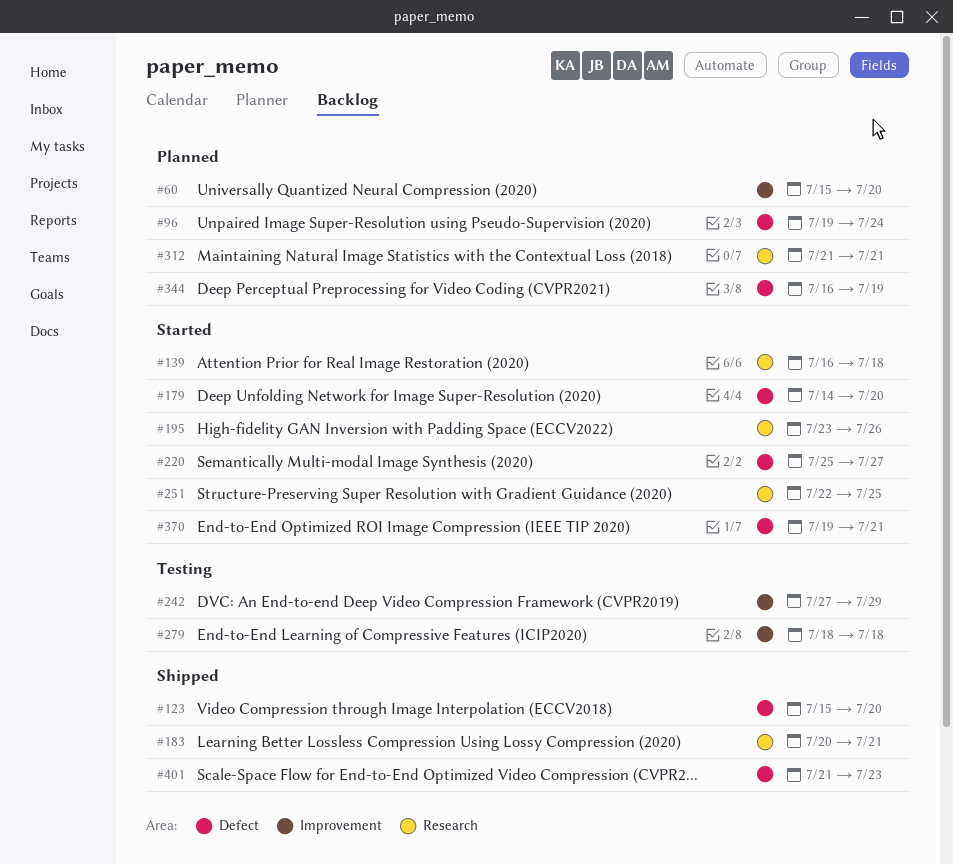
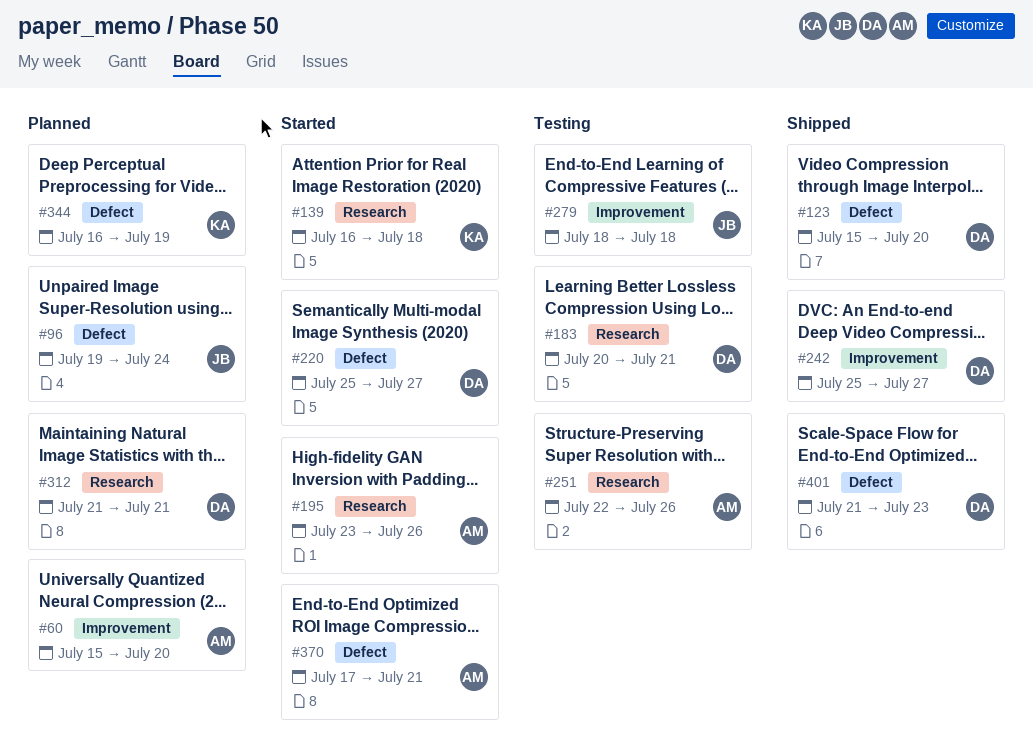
#179: present -> none
#183, status: Shipped -> Testing
#242, status: Testing -> Shipped
#242, start: Jul 27 -> Jul 25
#242, due: Jul 29 -> Jul 27
#251, status: Started -> Testing
#251, due: Jul 25 -> Jul 26
#370, start: Jul 19 -> Jul 17

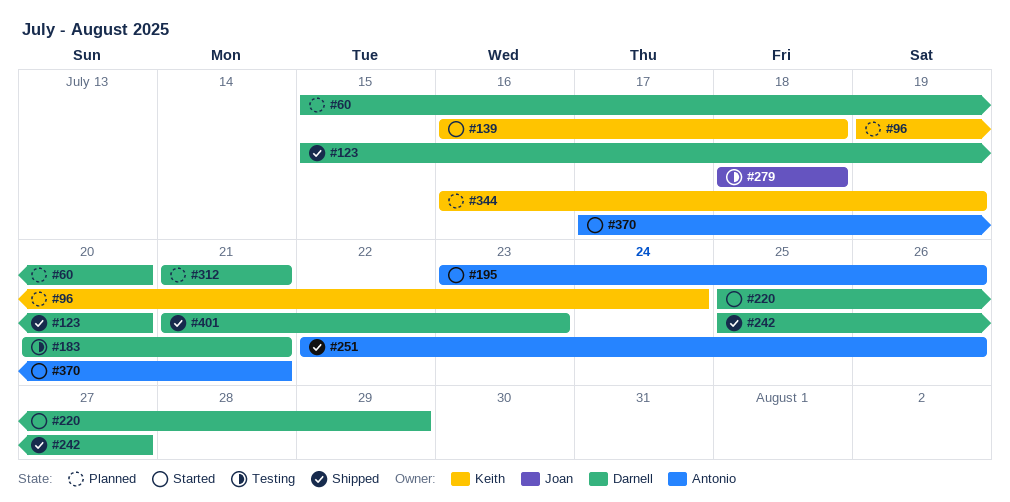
#60, owner: Antonio -> Darnell
#96, owner: Joan -> Keith
#220, due: Jul 27 -> Jul 29
#251, status: Testing -> Shipped

